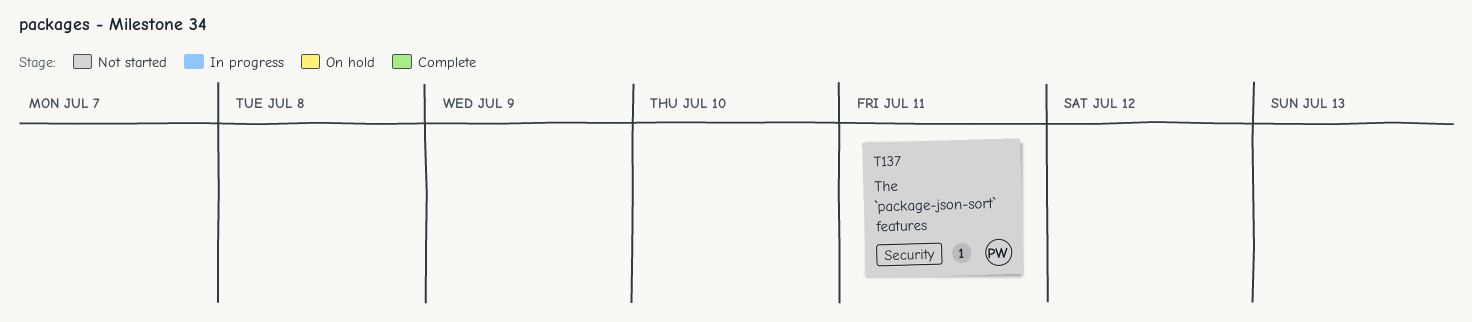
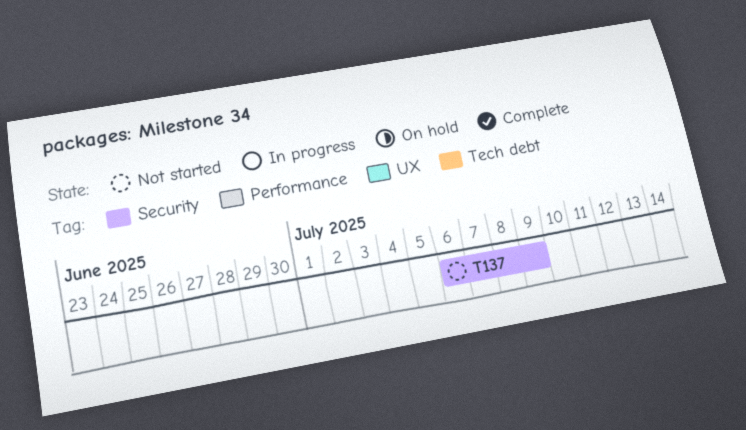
T137, due: Jul 11 -> Jul 9

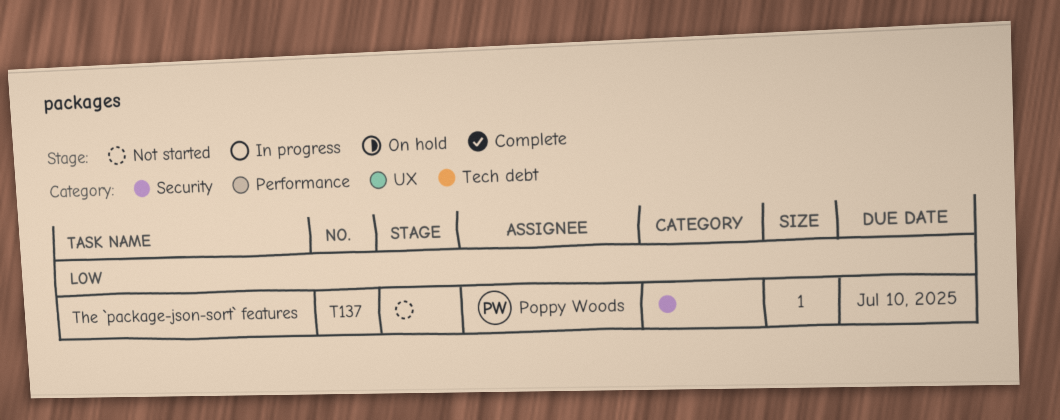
T137, due: Jul 9 -> Jul 10

